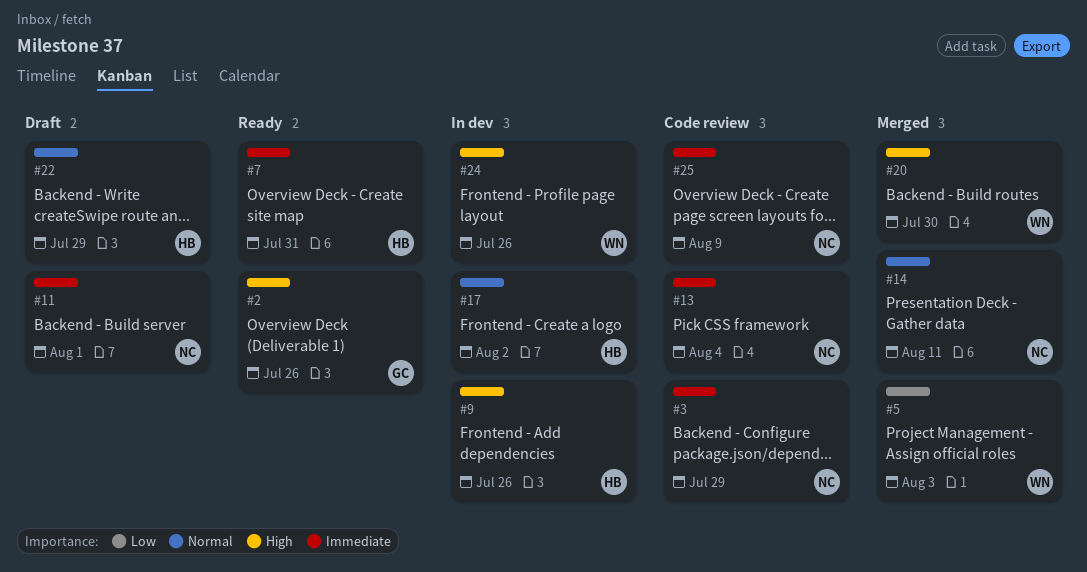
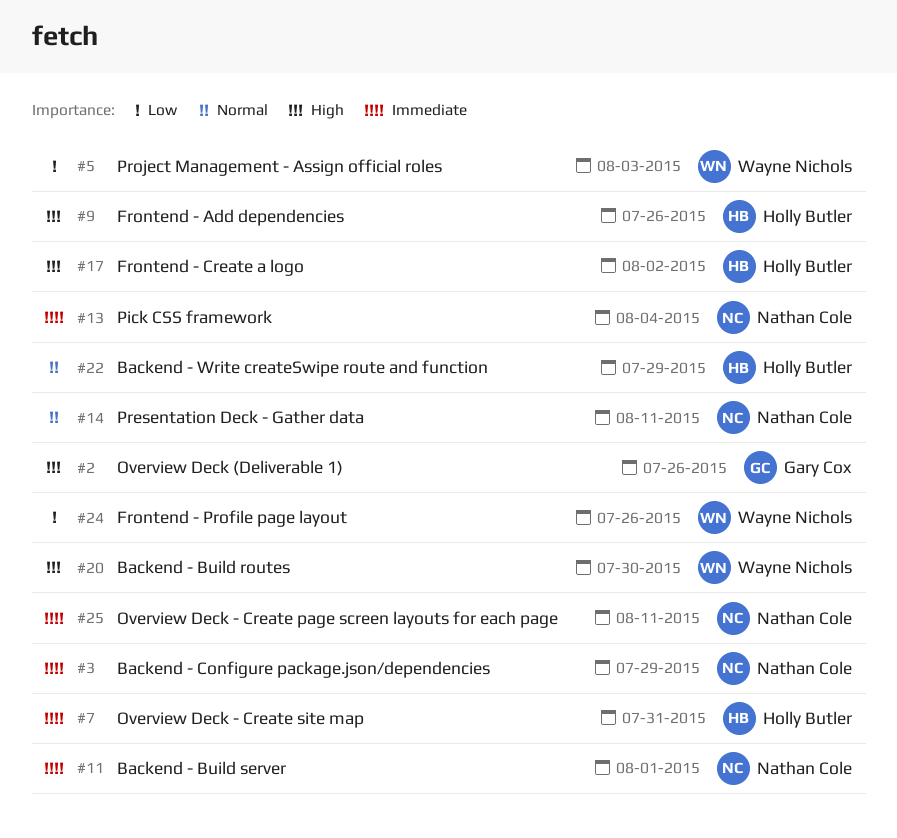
#17, priority: Normal -> High
#24, priority: High -> Low
#25, due: Aug 9 -> Aug 11

